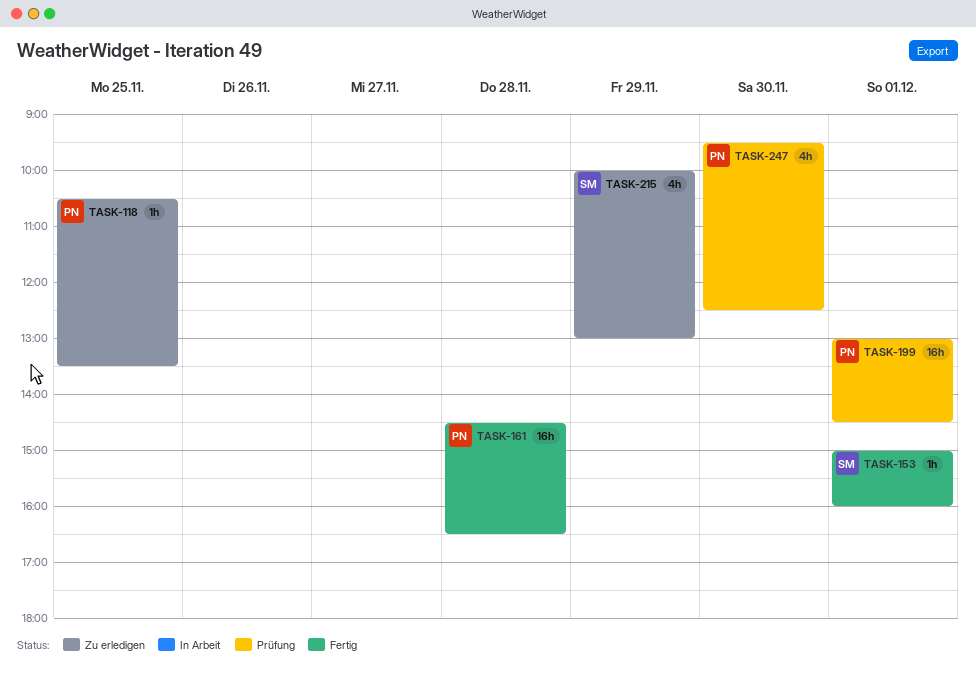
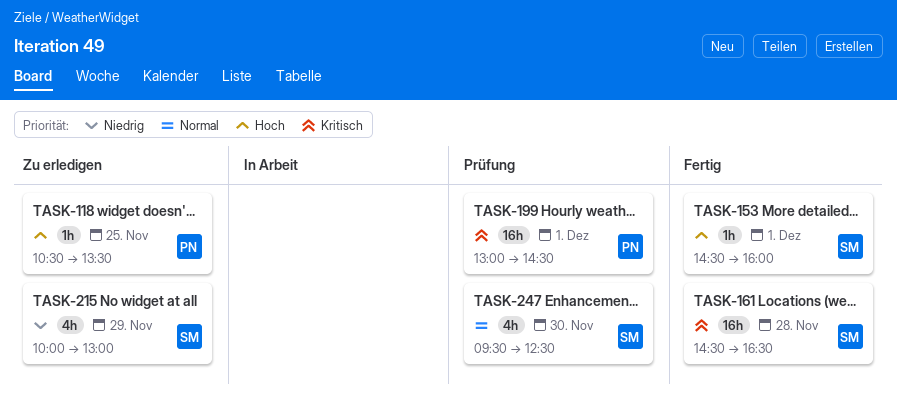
TASK-153, begins: 15:00 -> 14:30
TASK-161, owner: PN -> SM
TASK-247, owner: PN -> SM

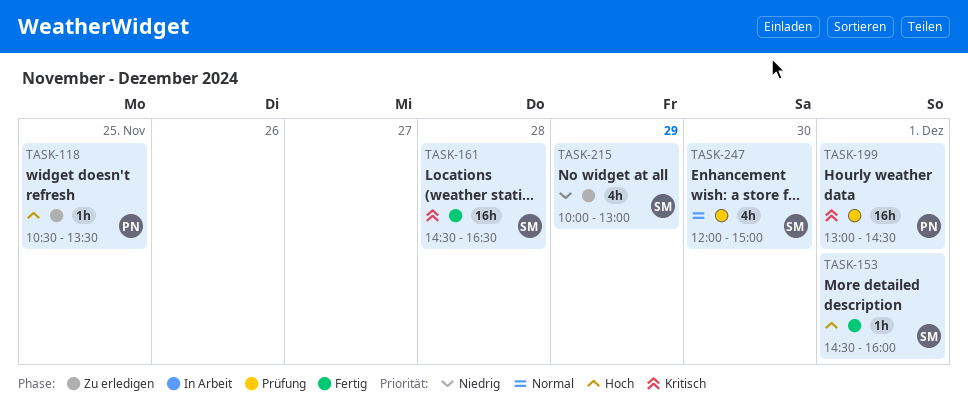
TASK-247, begins: 09:30 -> 12:00
TASK-247, ends: 12:30 -> 15:00

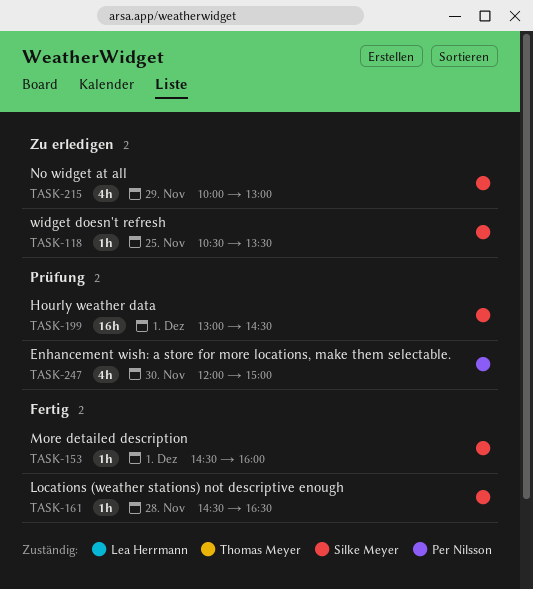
TASK-118, owner: Per Nilsson -> Silke Meyer
TASK-161, estimate: 16h -> 1h
TASK-199, owner: Per Nilsson -> Silke Meyer
TASK-247, owner: Silke Meyer -> Per Nilsson

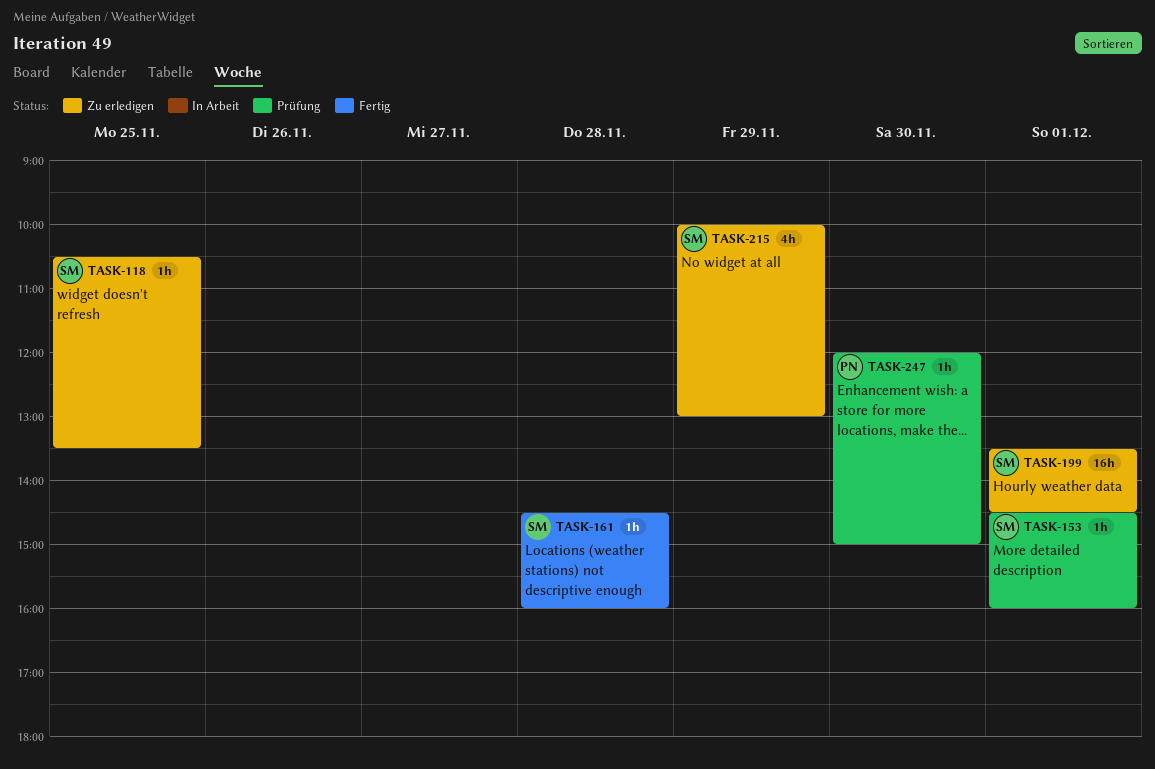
TASK-153, status: Fertig -> Prüfung
TASK-161, ends: 16:30 -> 16:00
TASK-199, status: Prüfung -> Zu erledigen
TASK-199, begins: 13:00 -> 13:30
TASK-247, estimate: 4h -> 1h

